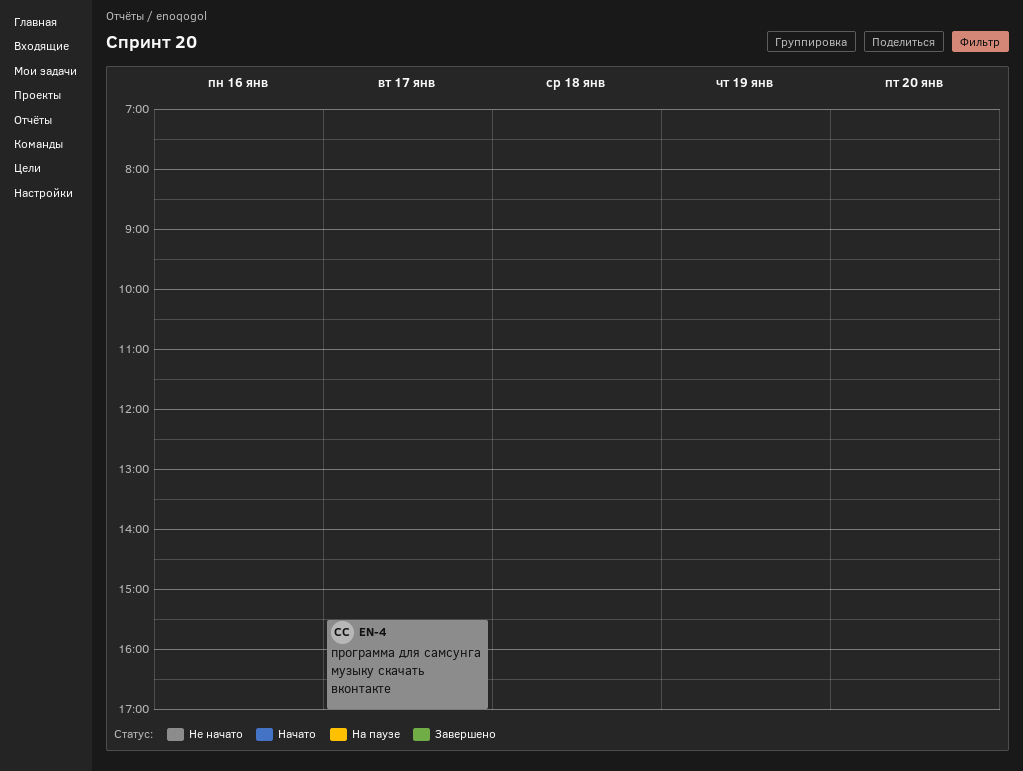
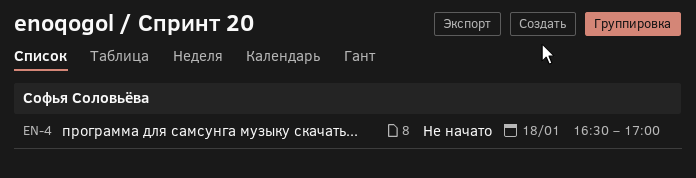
EN-4, day: Jan 17 -> Jan 18
EN-4, begins: 15:30 -> 16:30

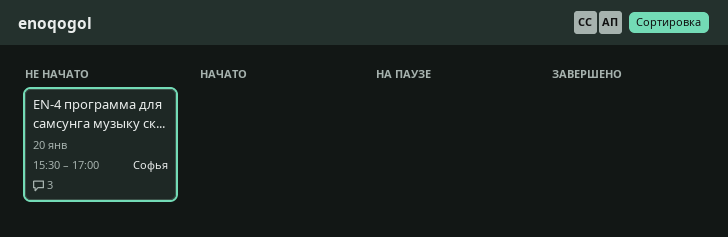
EN-4, day: Jan 18 -> Jan 20
EN-4, begins: 16:30 -> 15:30

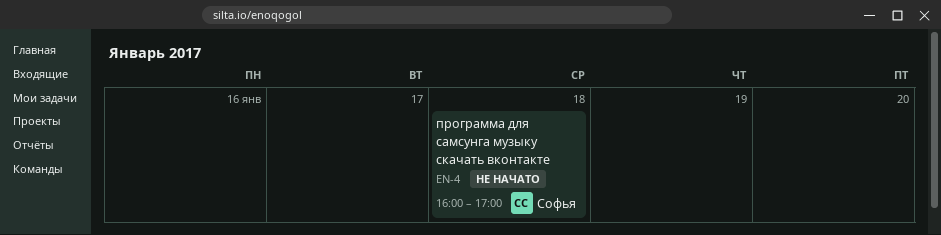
EN-4, day: Jan 20 -> Jan 18
EN-4, begins: 15:30 -> 16:00

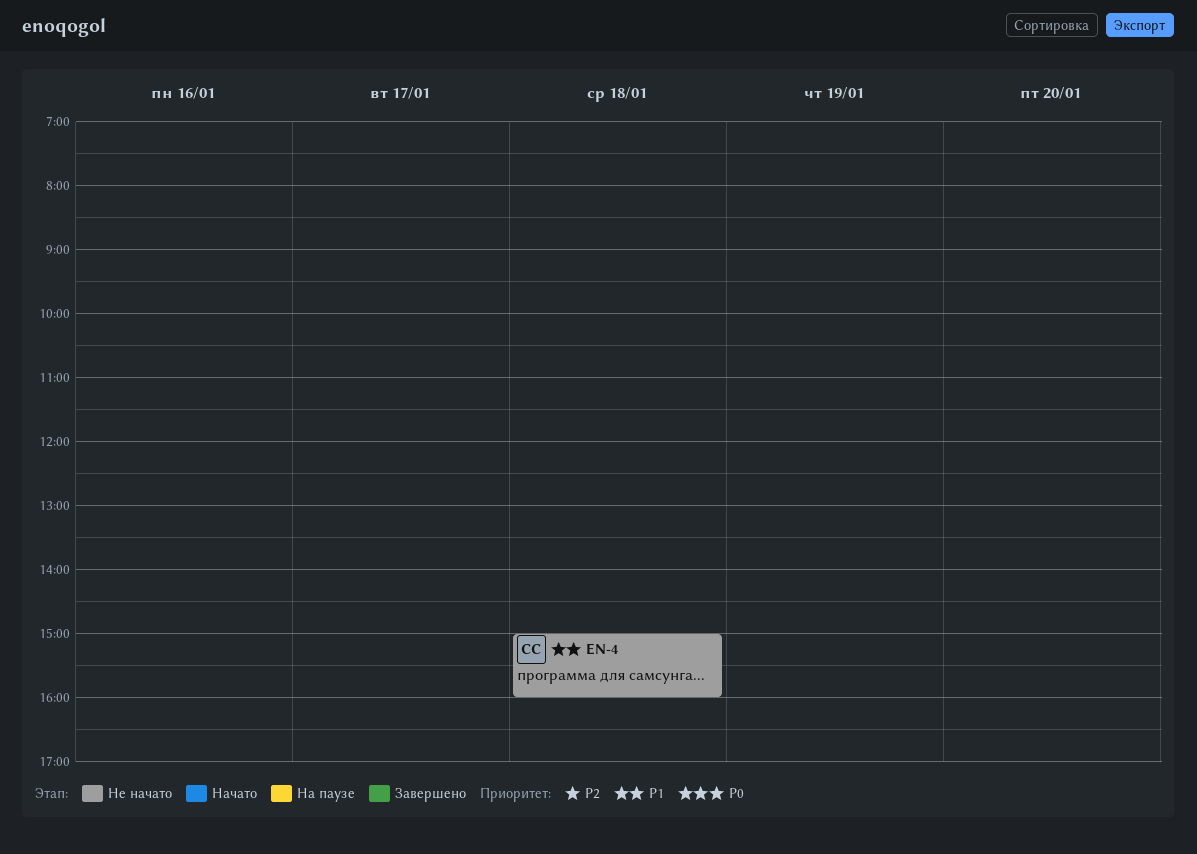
EN-4, begins: 16:00 -> 15:00
EN-4, ends: 17:00 -> 16:00

